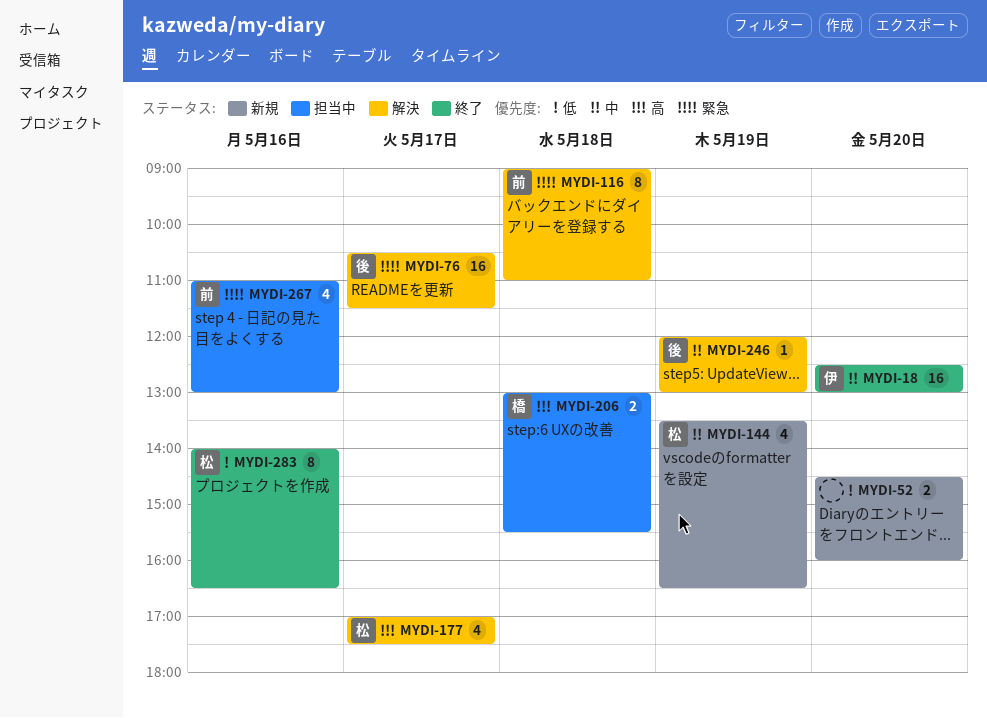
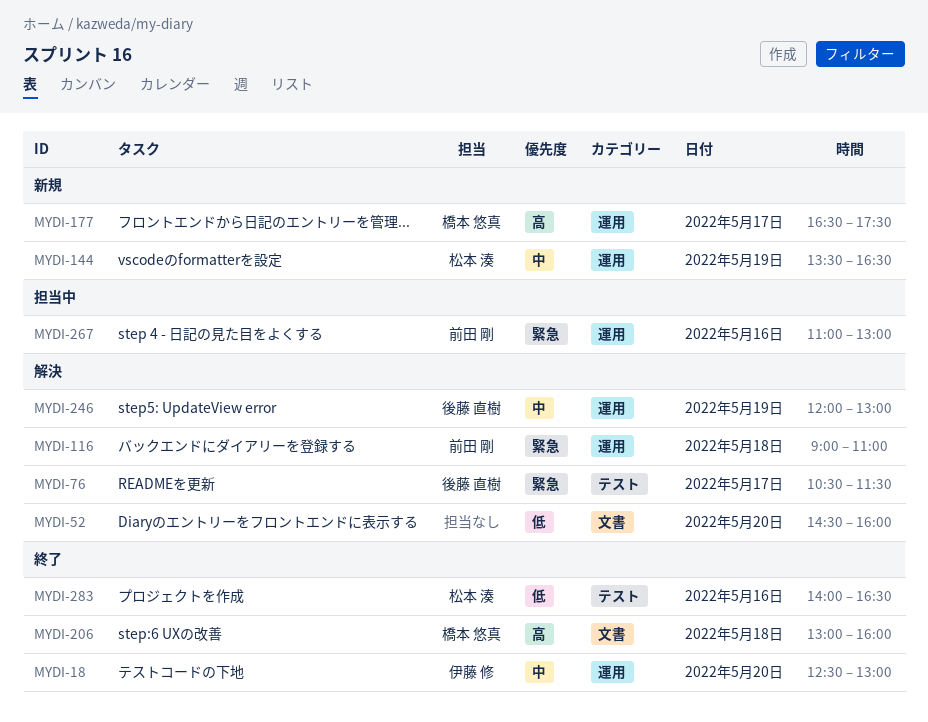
MYDI-52, status: 新規 -> 解決
MYDI-177, status: 解決 -> 新規
MYDI-177, owner: 松本 湊 -> 橋本 悠真
MYDI-177, begins: 17:00 -> 16:30
MYDI-206, status: 担当中 -> 終了
MYDI-206, ends: 15:30 -> 16:00

